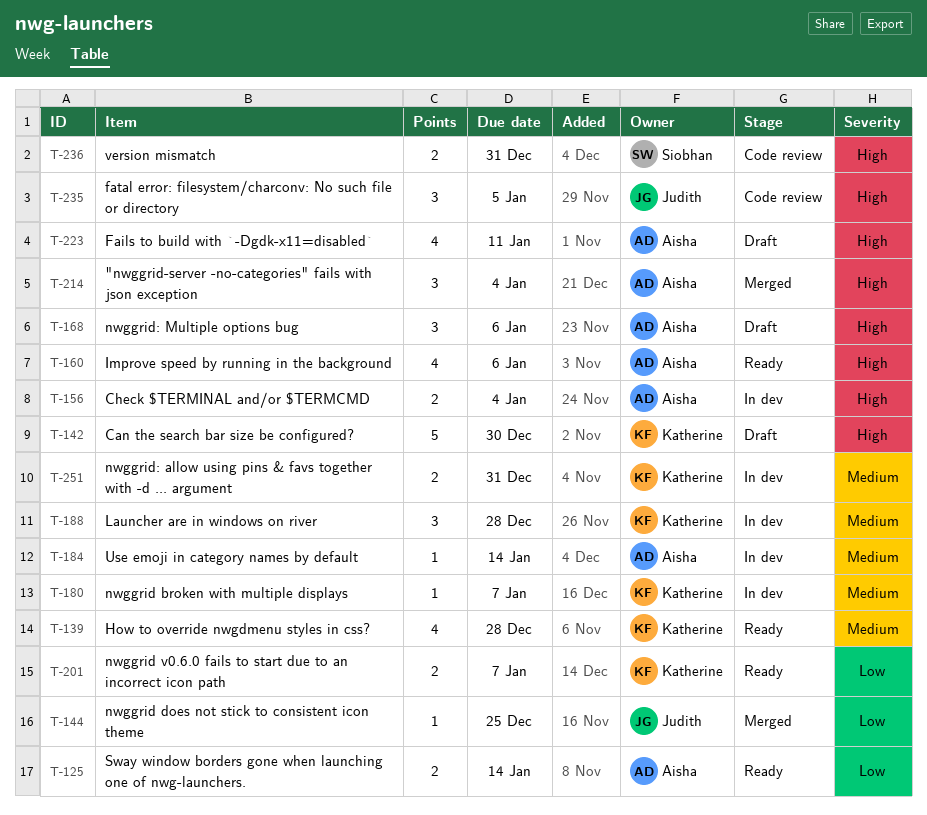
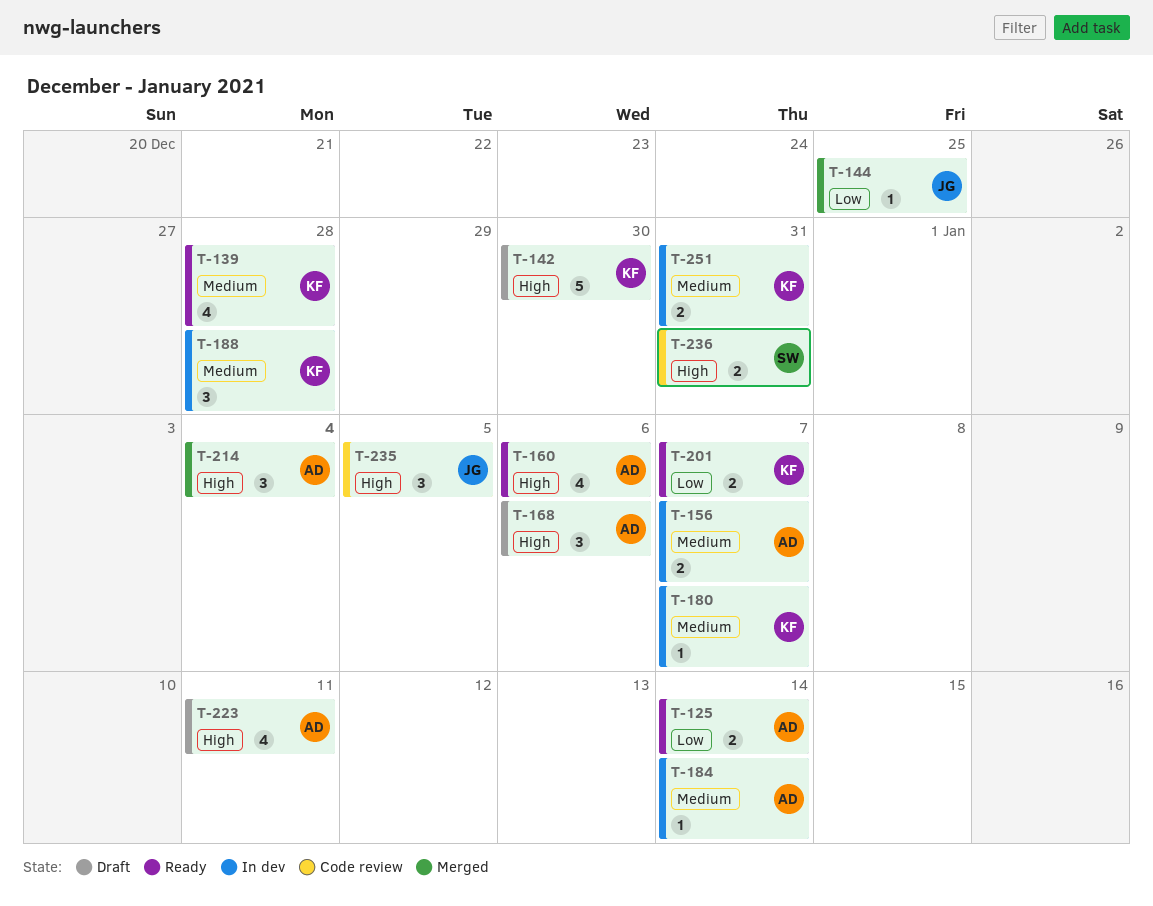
T-156, priority: High -> Medium
T-156, due: Jan 4 -> Jan 7

